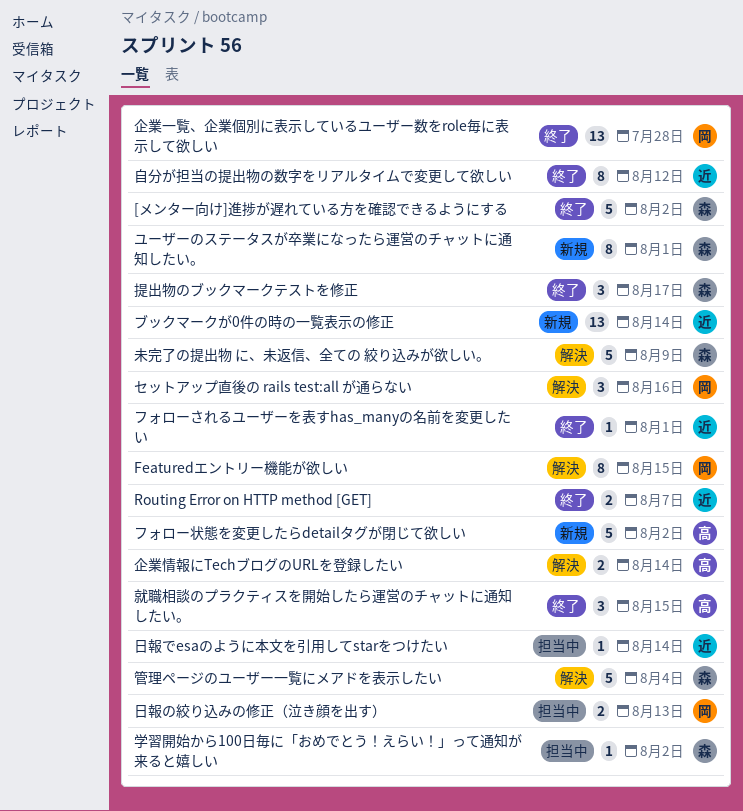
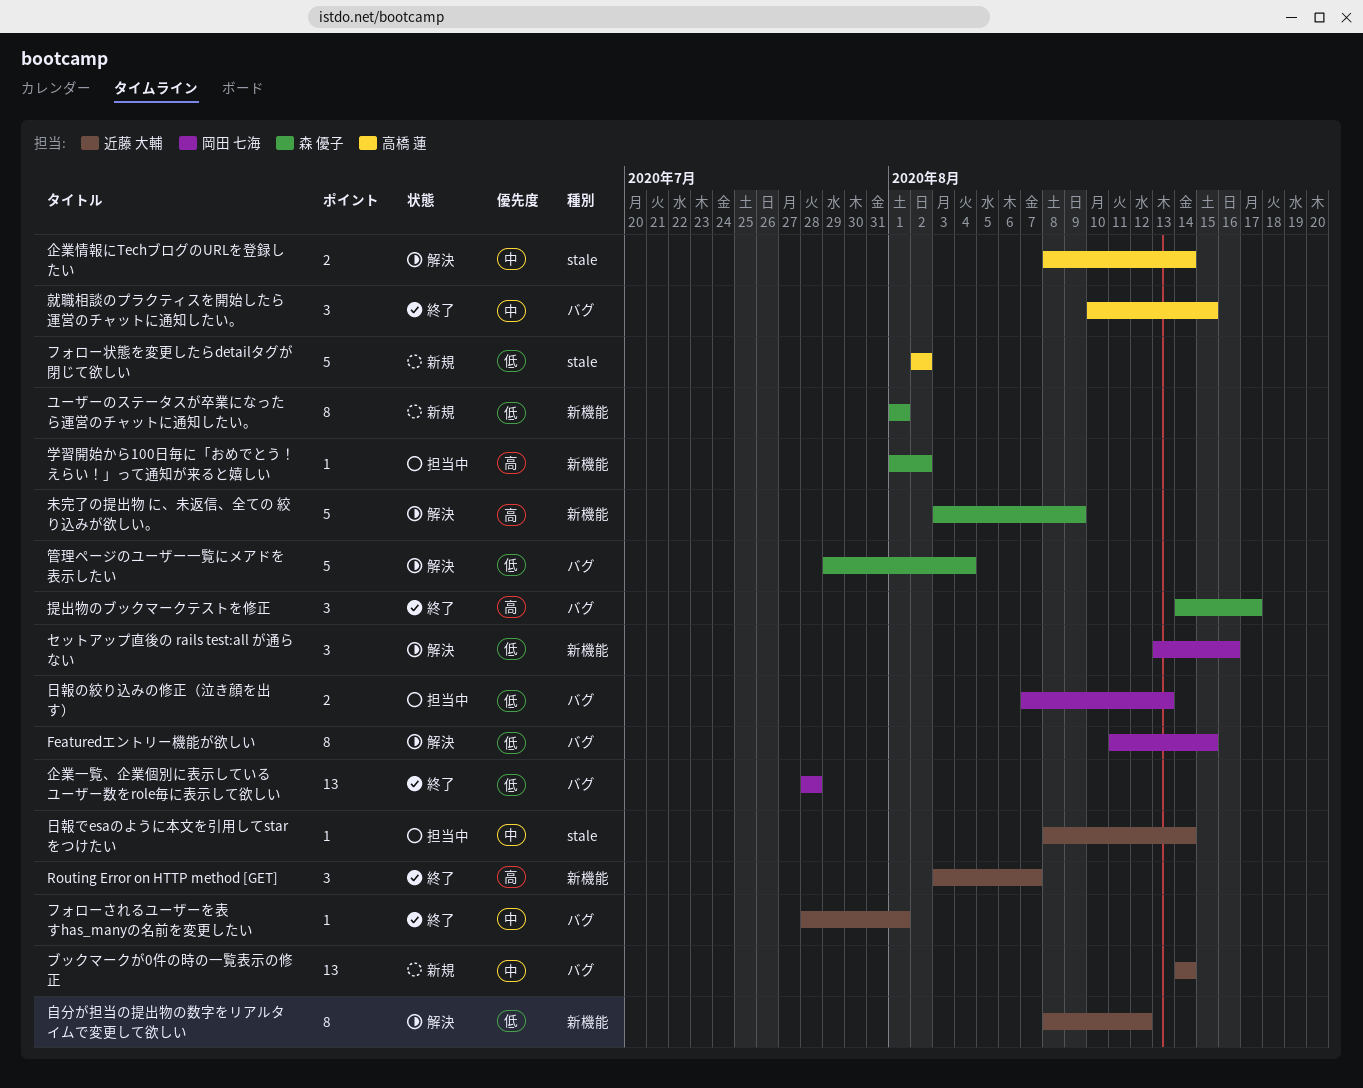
[メンター向け]進捗が遅れている方を確認できるようにする: present -> none
Routing Error on HTTP method [GET], estimate: 2 -> 3
自分が担当の提出物の数字をリアルタイムで変更して欲しい, status: 終了 -> 解決

